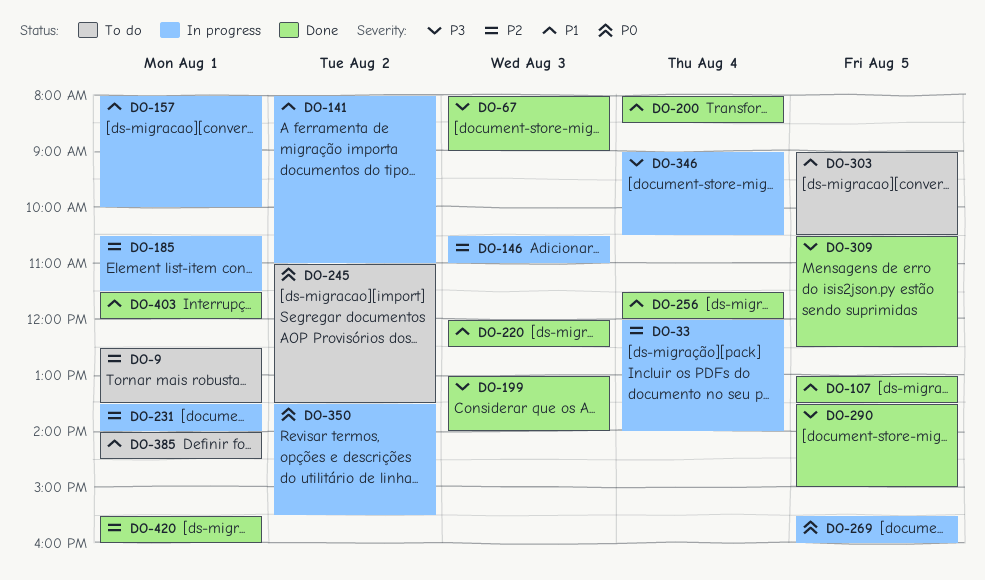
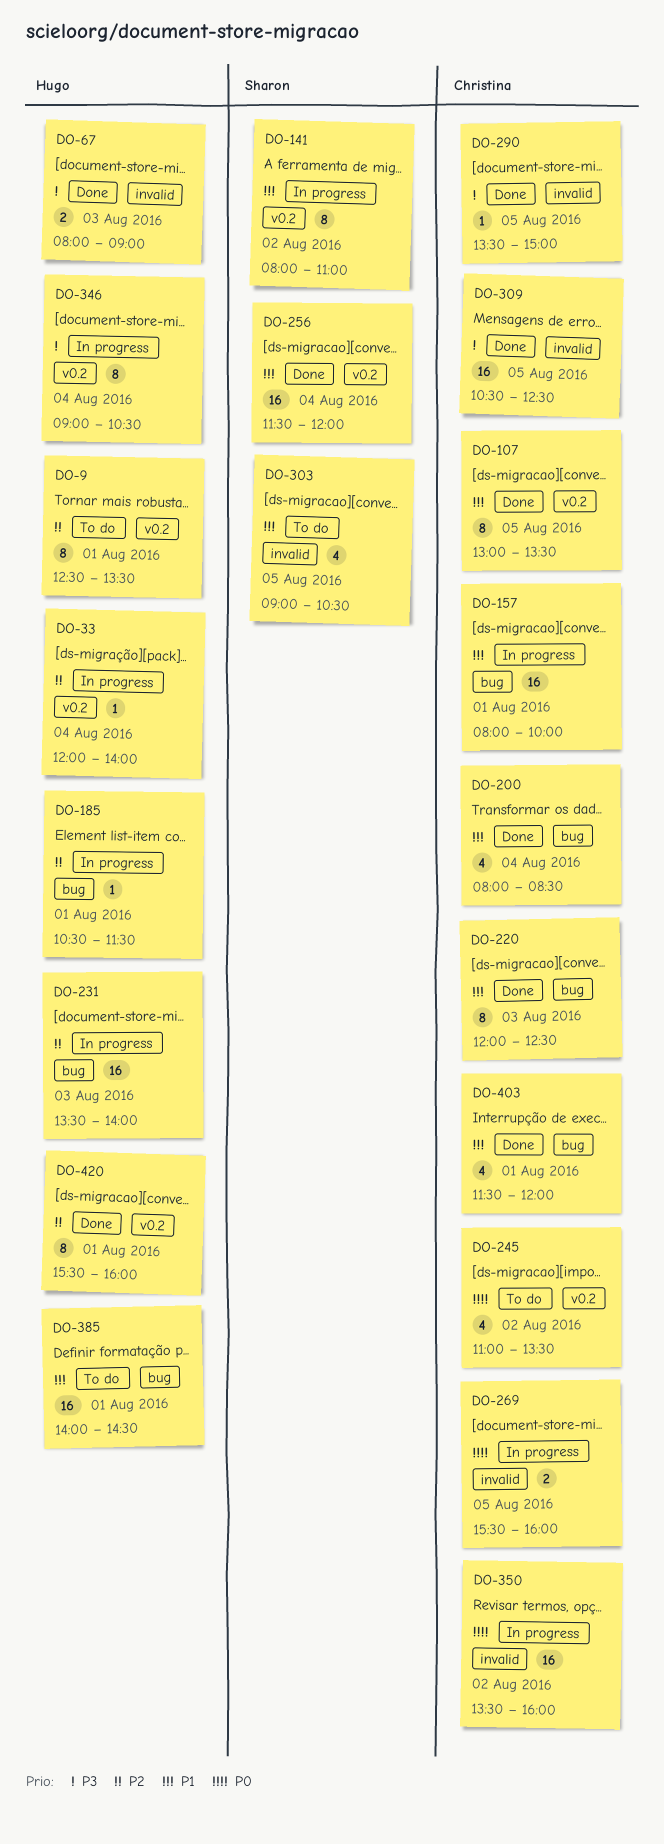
DO-146: present -> none
DO-199: present -> none
DO-231, day: Aug 1 -> Aug 3
DO-350, ends: 15:30 -> 16:00

